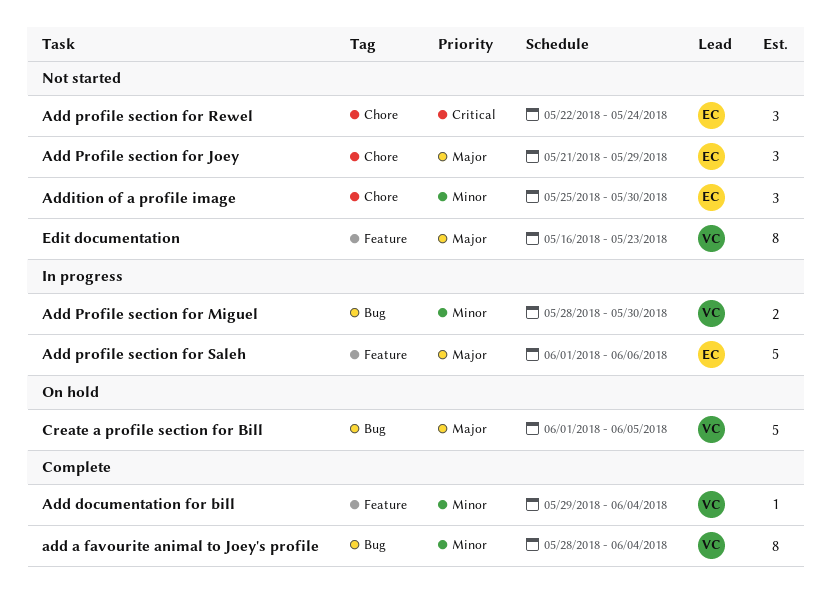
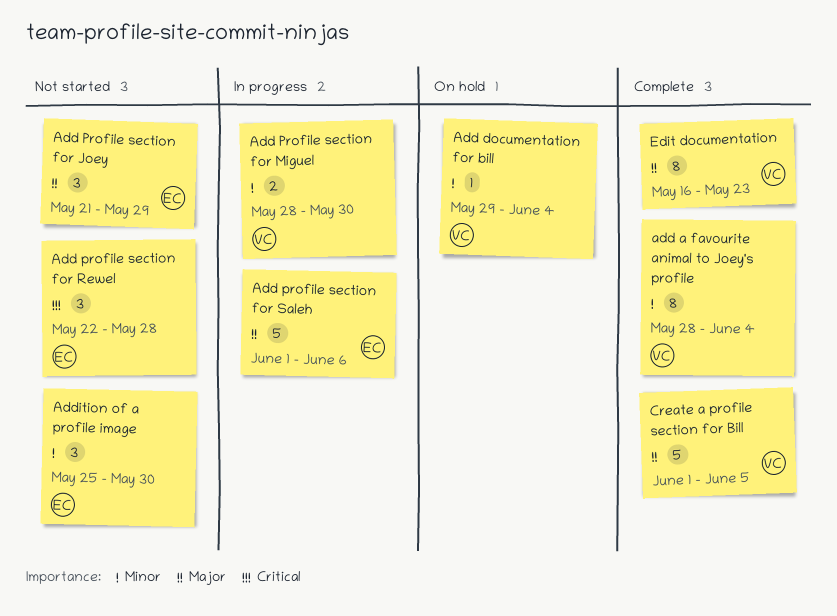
Add documentation for bill, status: Complete -> On hold
Add profile section for Rewel, due: May 24 -> May 28
Create a profile section for Bill, status: On hold -> Complete
Edit documentation, status: Not started -> Complete

